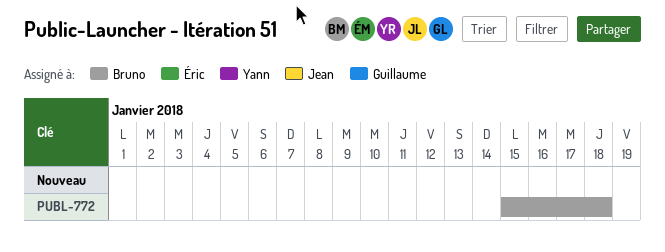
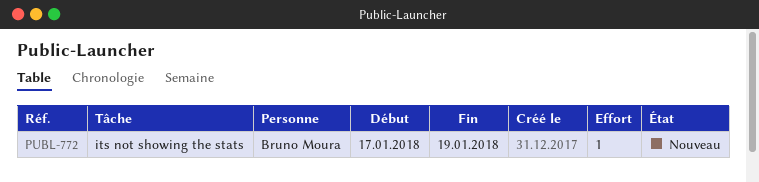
PUBL-772, start: Jan 15 -> Jan 17
PUBL-772, due: Jan 18 -> Jan 19

